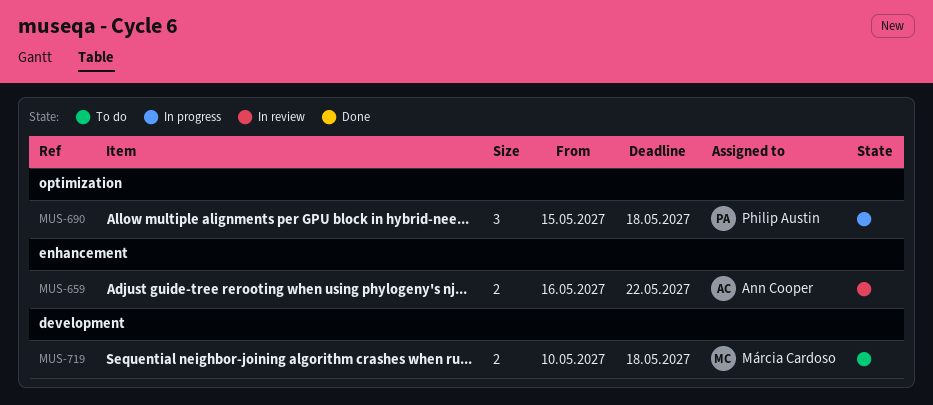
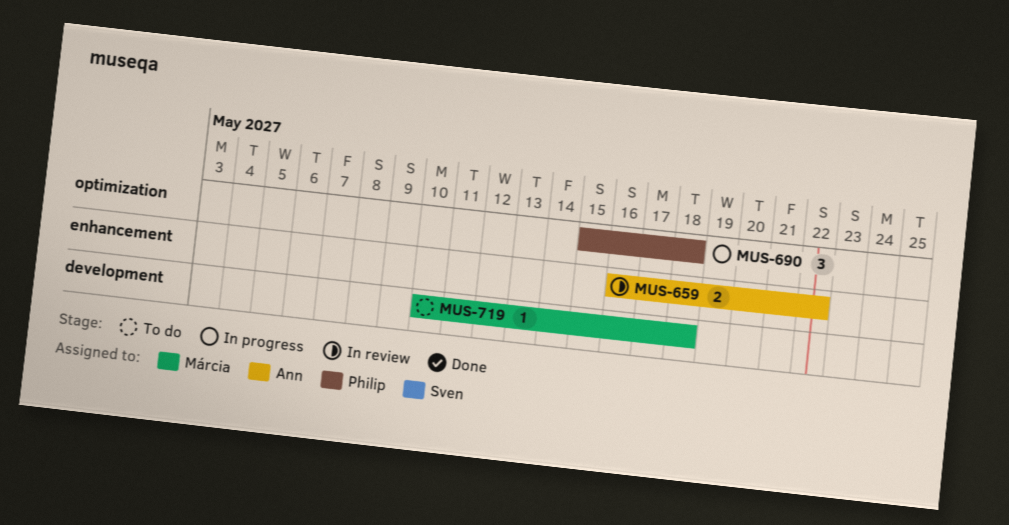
MUS-719, estimate: 2 -> 1

